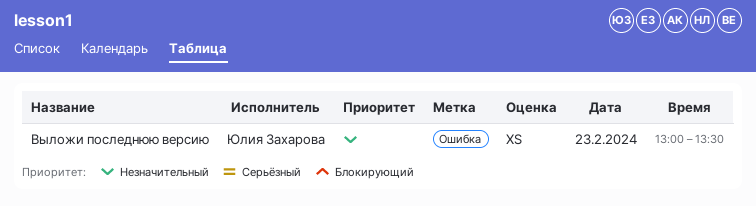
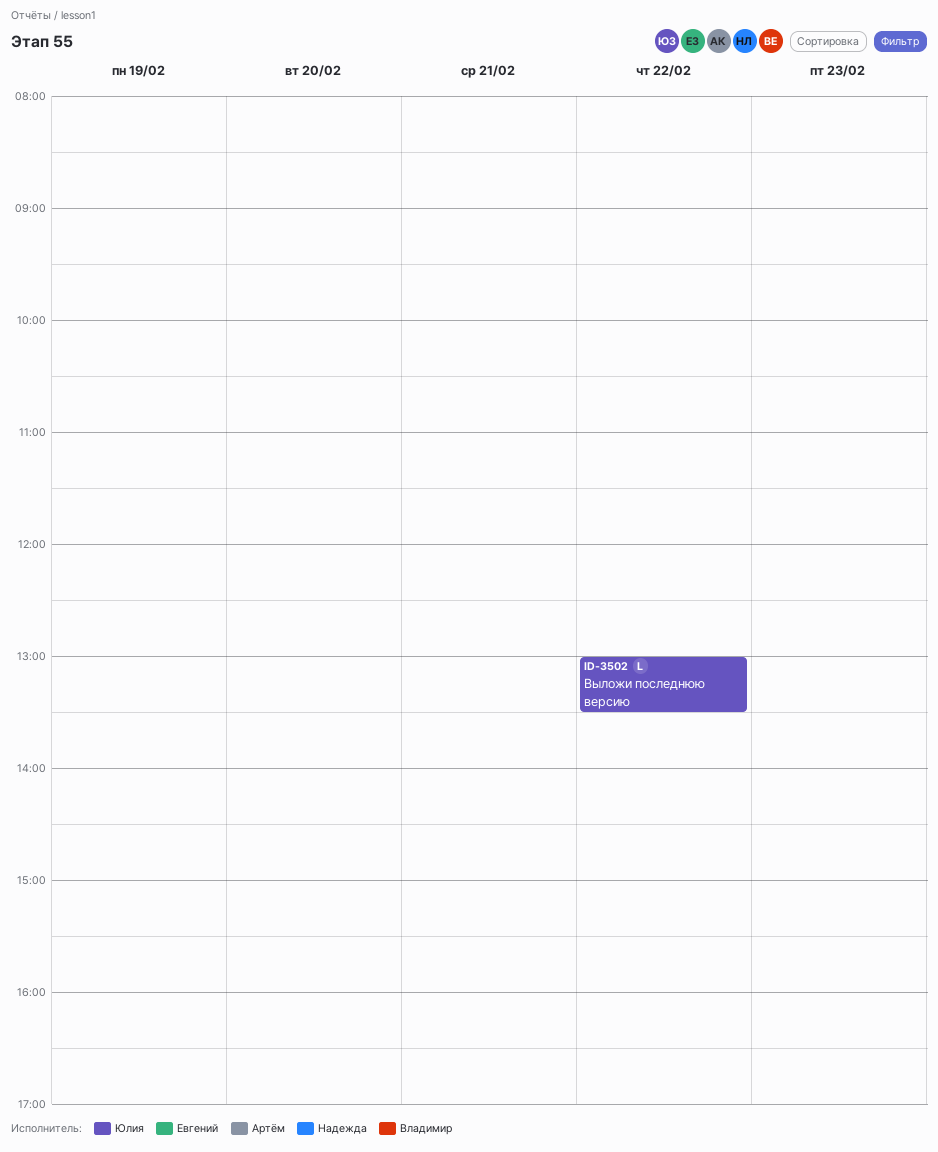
Выложи последнюю версию, estimate: XS -> L
Выложи последнюю версию, day: Feb 23 -> Feb 22

